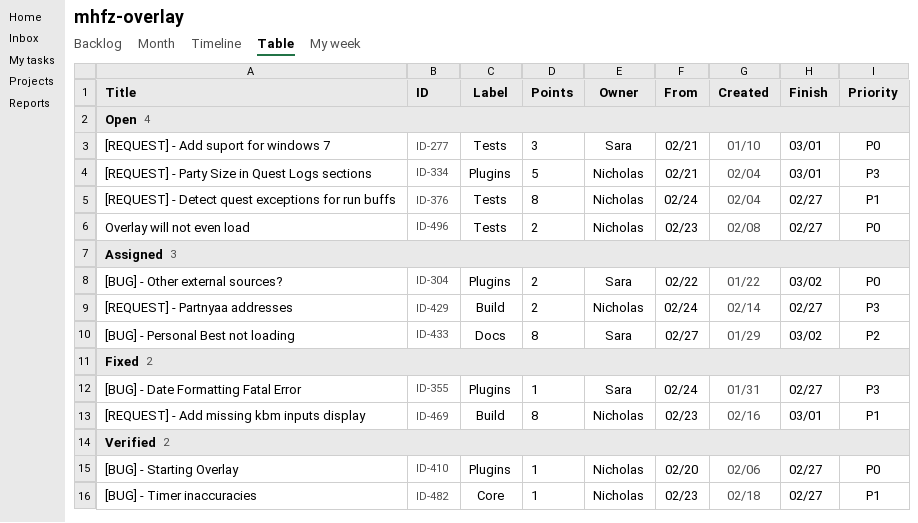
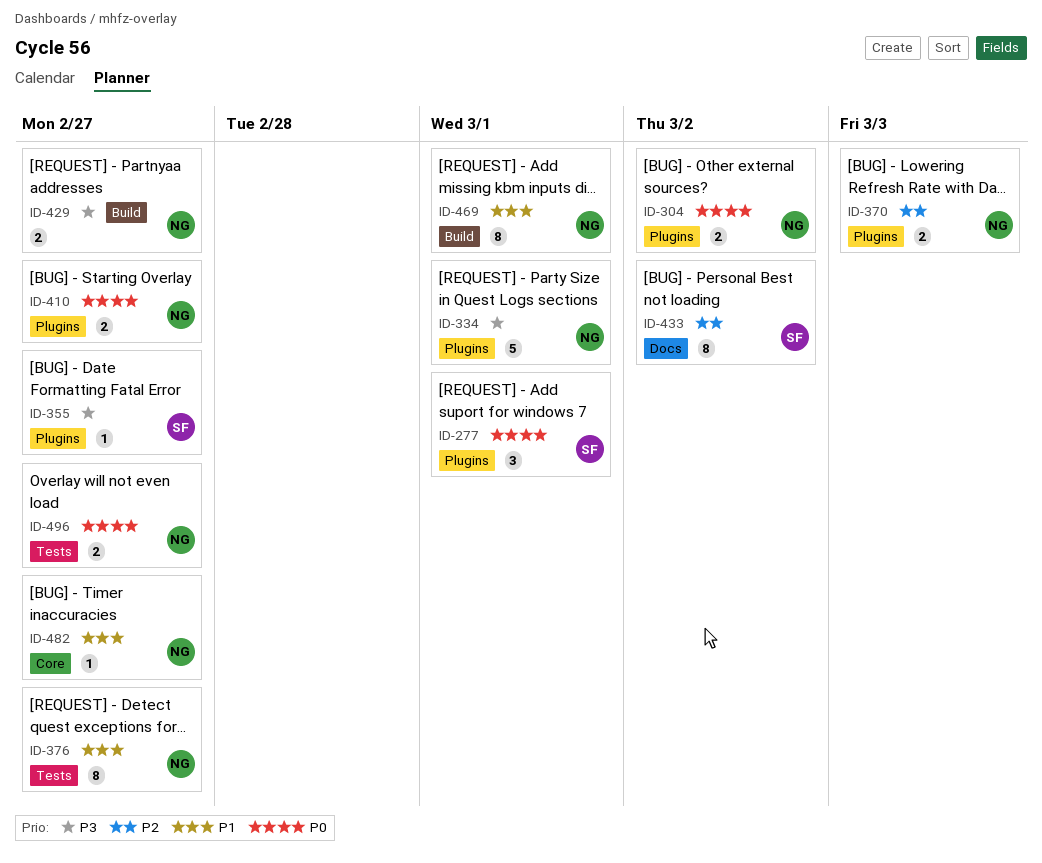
ID-277, label: Tests -> Plugins
ID-304, owner: Sara -> Nicholas
ID-370: none -> present
ID-410, estimate: 1 -> 2

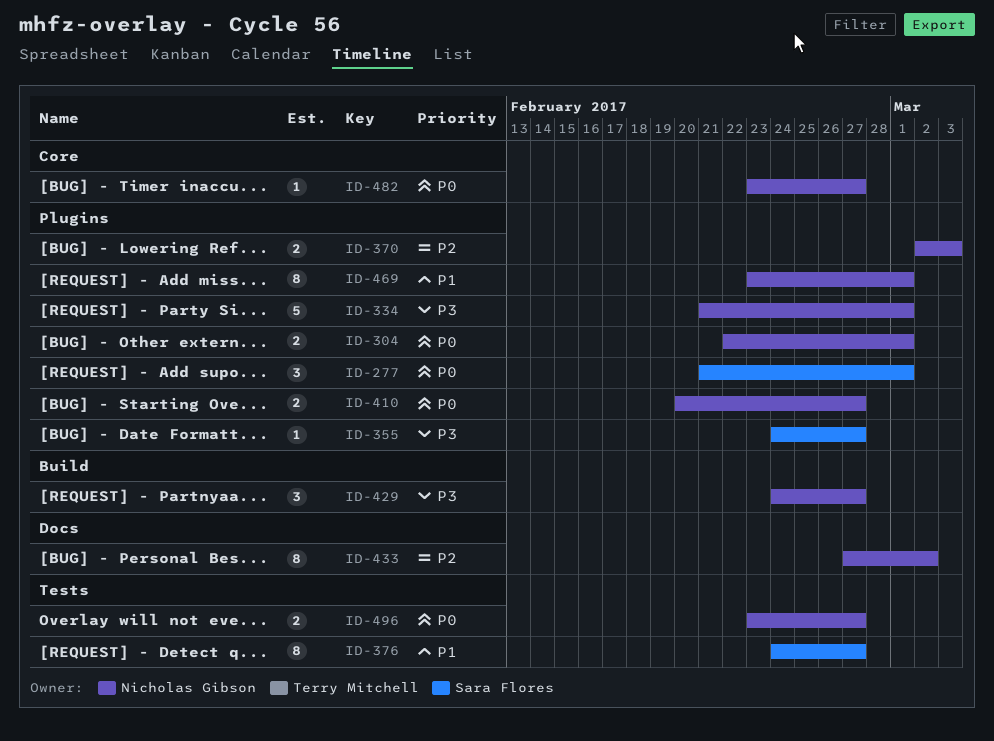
ID-304, due: Mar 2 -> Mar 1
ID-376, owner: Nicholas Gibson -> Sara Flores
ID-429, estimate: 2 -> 3
ID-433, owner: Sara Flores -> Nicholas Gibson
ID-469, label: Build -> Plugins
ID-482, priority: P1 -> P0

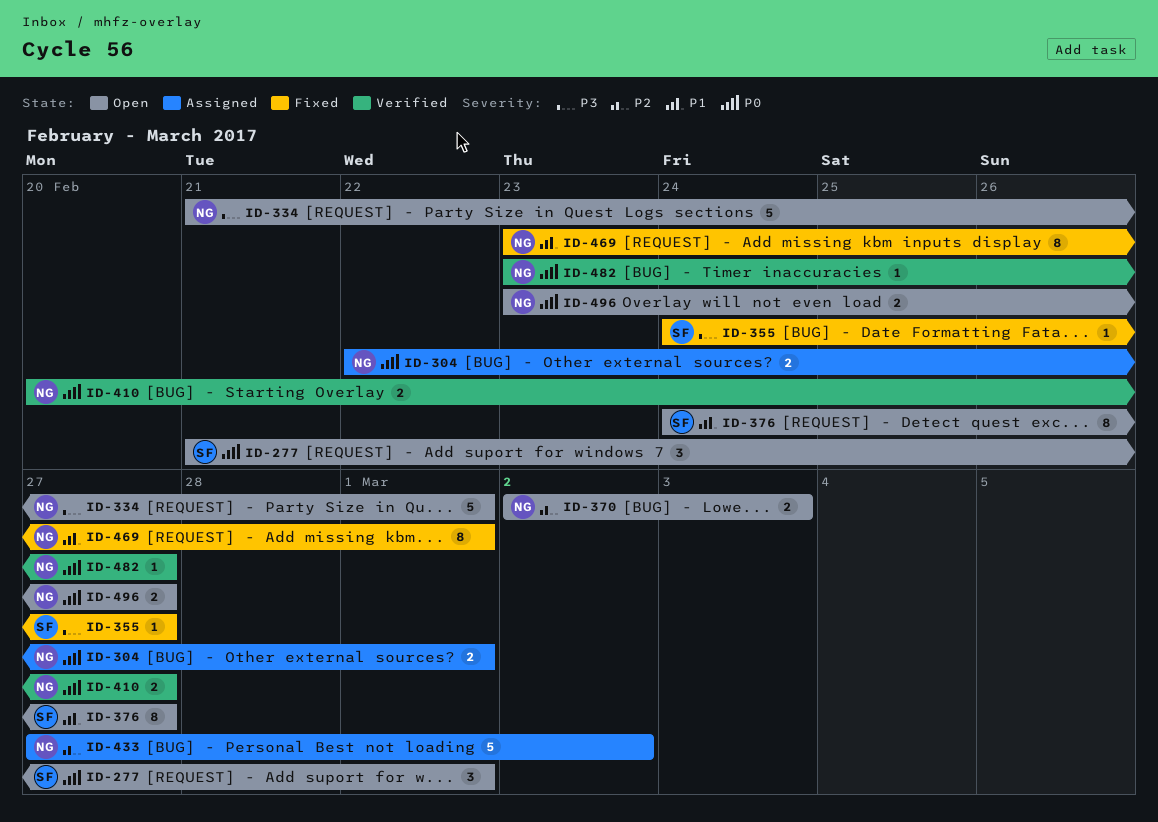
ID-429: present -> none
ID-433, estimate: 8 -> 5

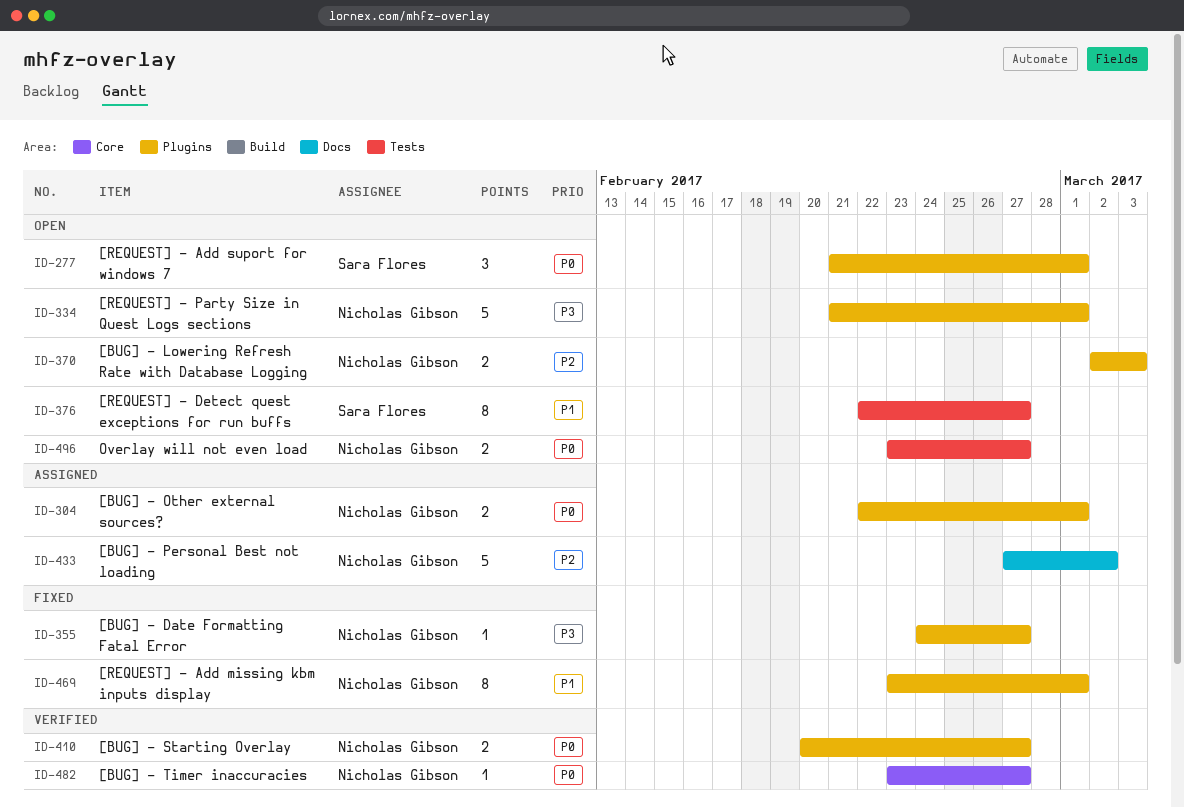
ID-355, owner: Sara Flores -> Nicholas Gibson
ID-376, start: Feb 24 -> Feb 22

